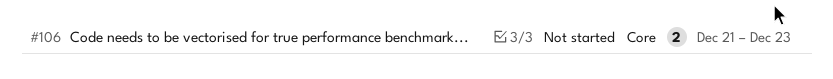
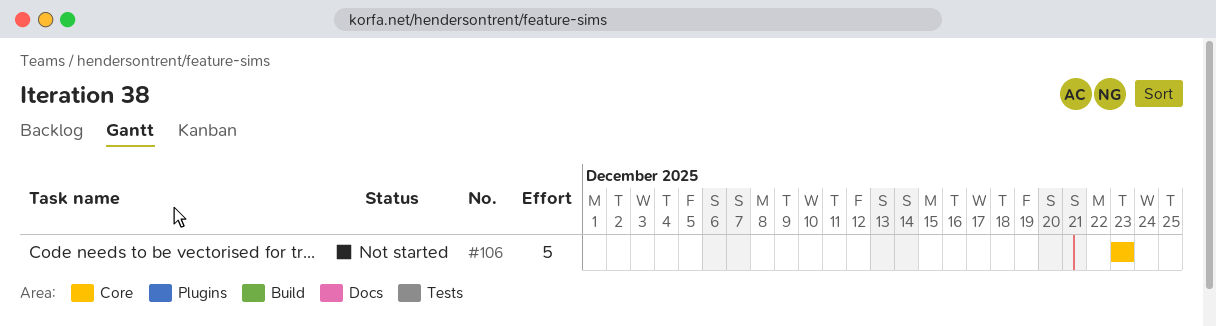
#106, estimate: 2 -> 5
#106, start: Dec 21 -> Dec 23

